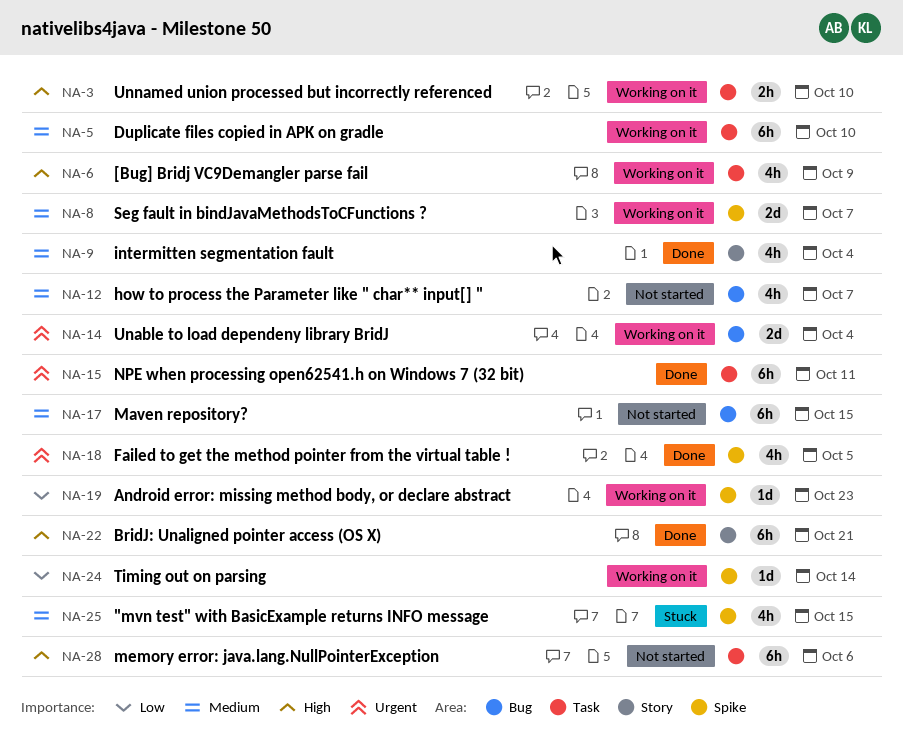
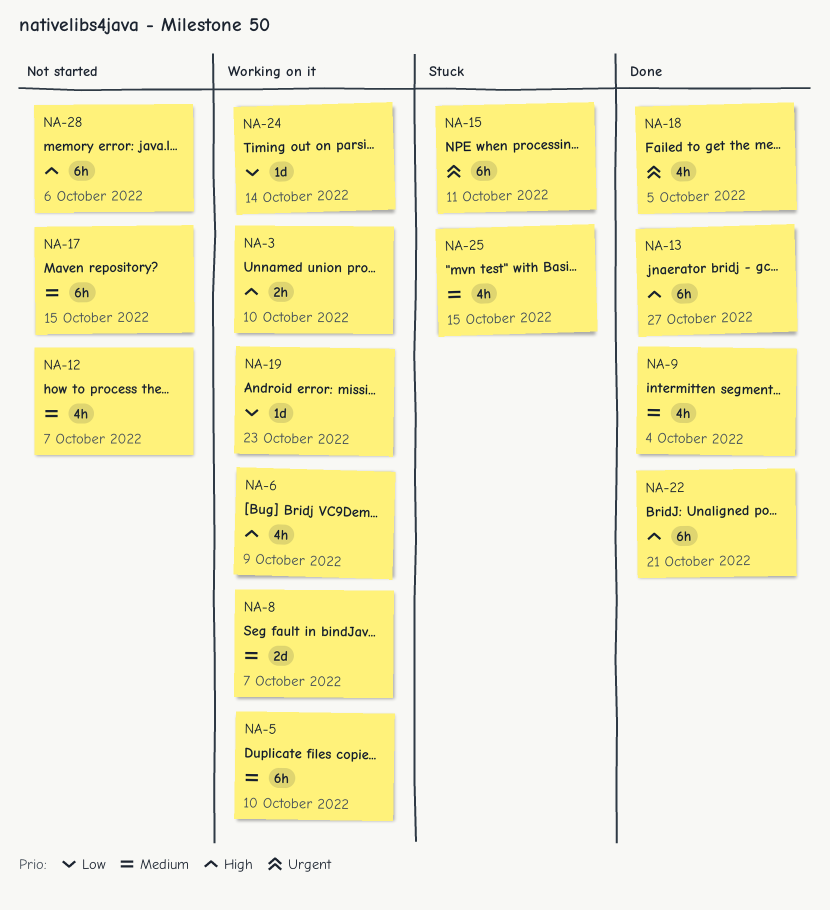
NA-13: none -> present
NA-14: present -> none
NA-15, status: Done -> Stuck

